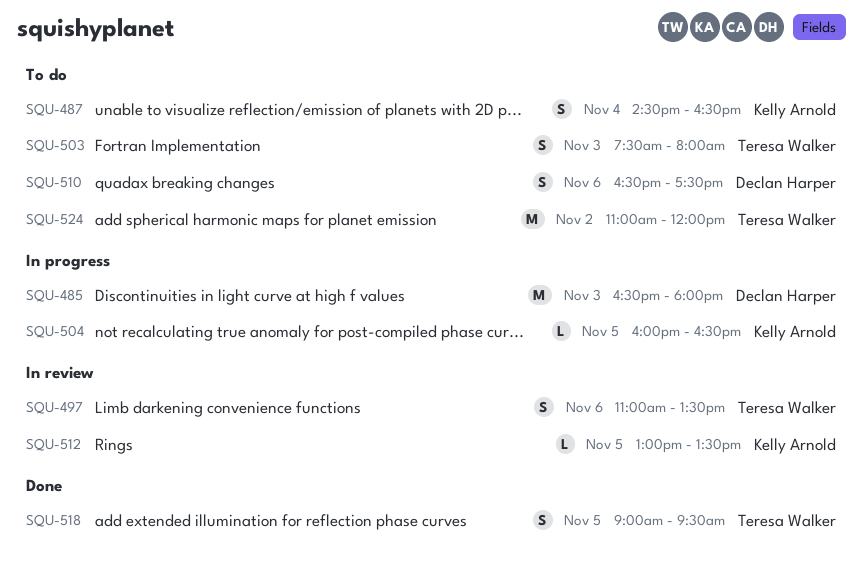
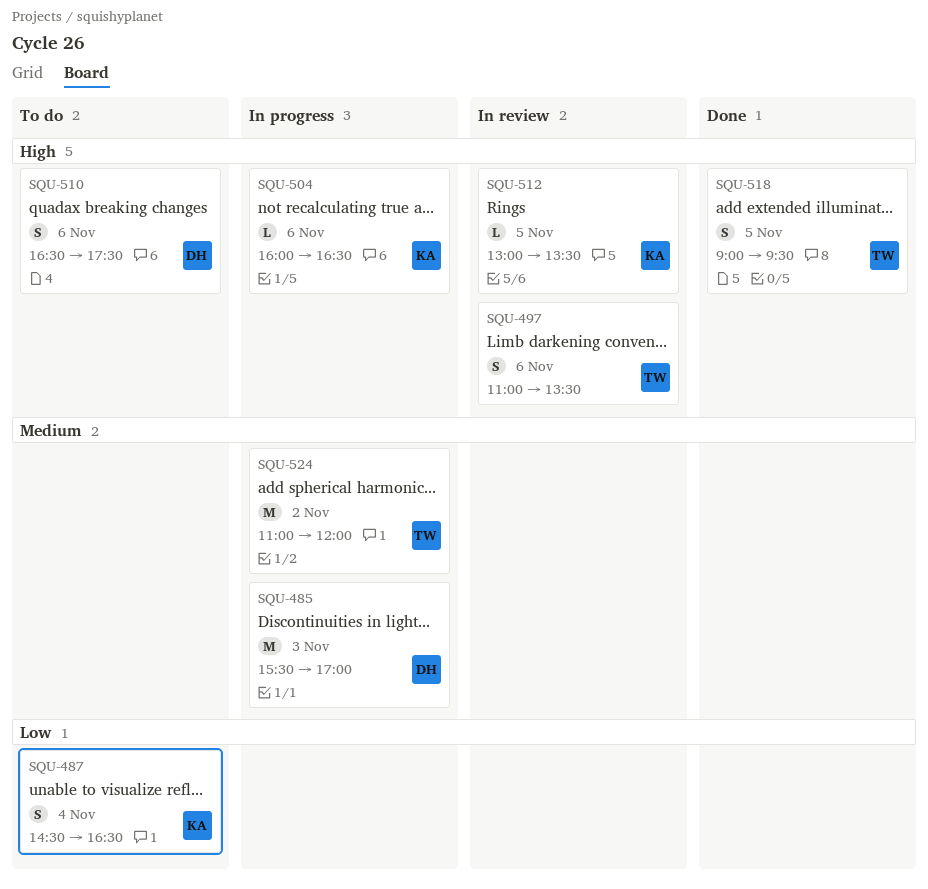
SQU-485, begins: 16:30 -> 15:30
SQU-485, ends: 18:00 -> 17:00
SQU-503: present -> none
SQU-504, day: Nov 5 -> Nov 6
SQU-524, status: To do -> In progress

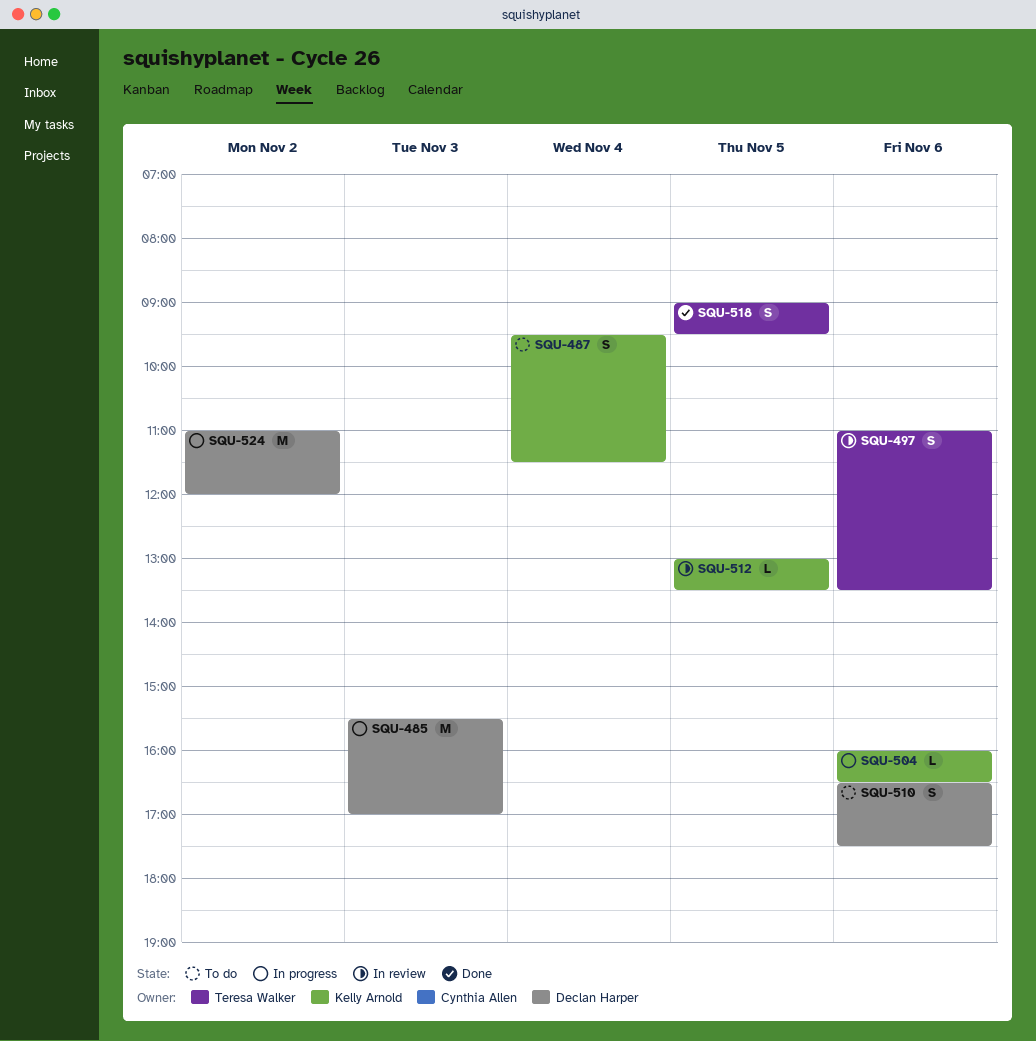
SQU-487, begins: 14:30 -> 09:30
SQU-487, ends: 16:30 -> 11:30
SQU-524, owner: Teresa Walker -> Declan Harper

